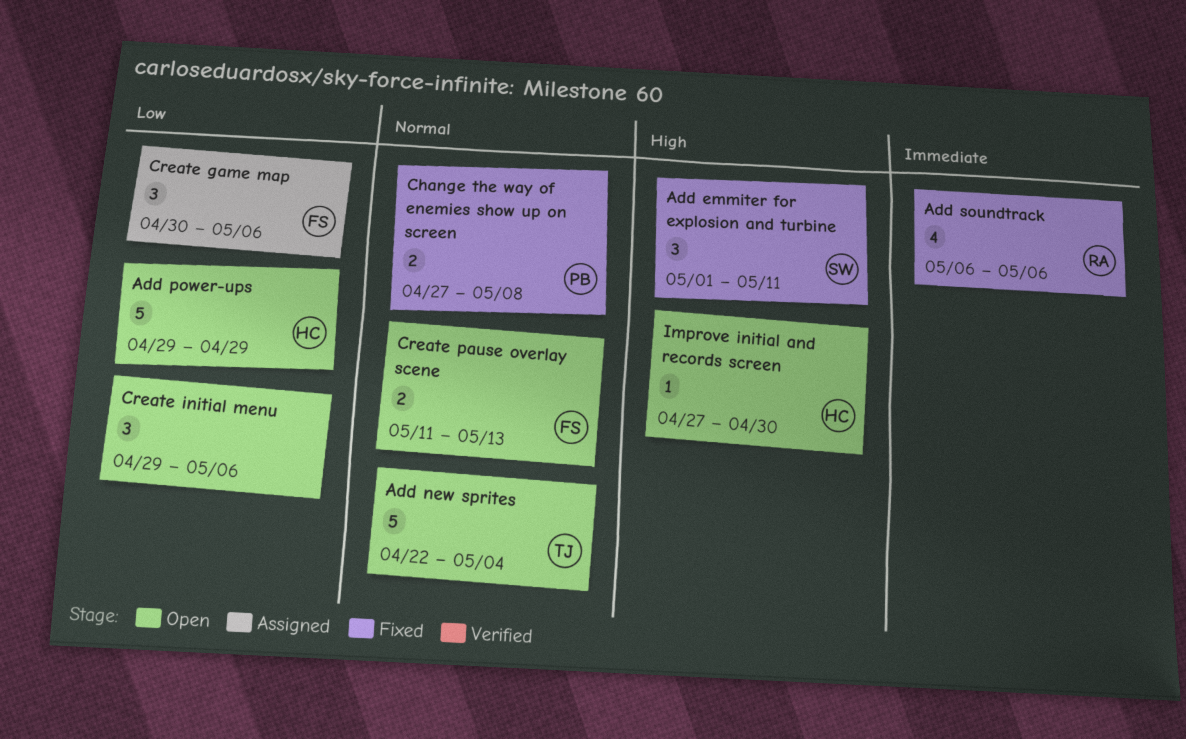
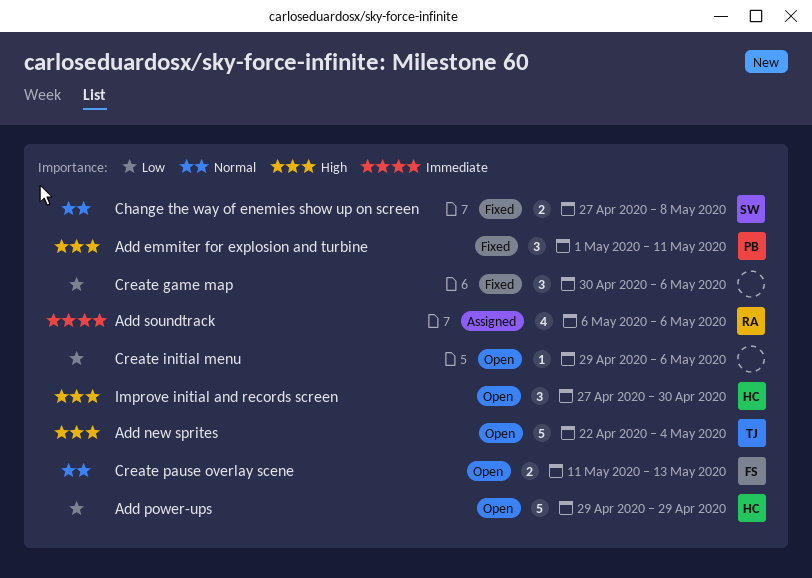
Add emmiter for explosion and turbine, owner: SW -> PB
Add new sprites, priority: Normal -> High
Add soundtrack, status: Fixed -> Assigned
Change the way of enemies show up on screen, owner: PB -> SW
Create game map, status: Assigned -> Fixed
Create game map, owner: FS -> none
Create initial menu, estimate: 3 -> 1
Improve initial and records screen, estimate: 1 -> 3

